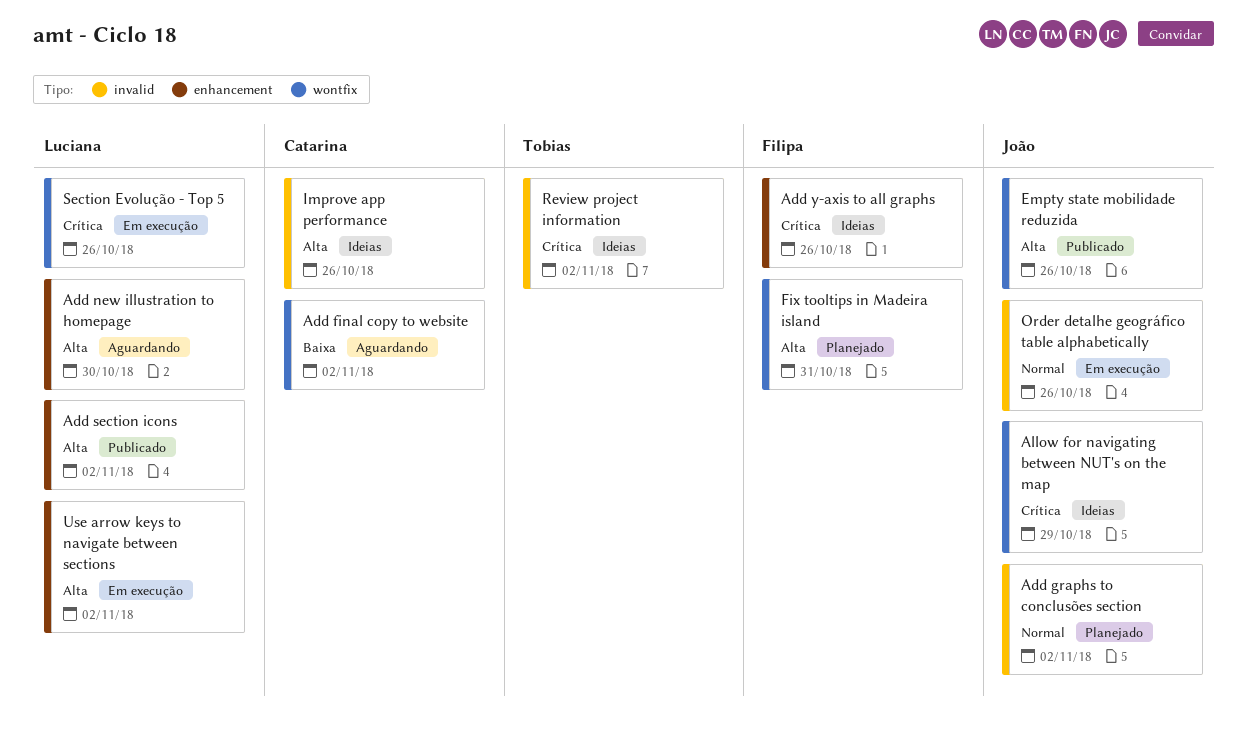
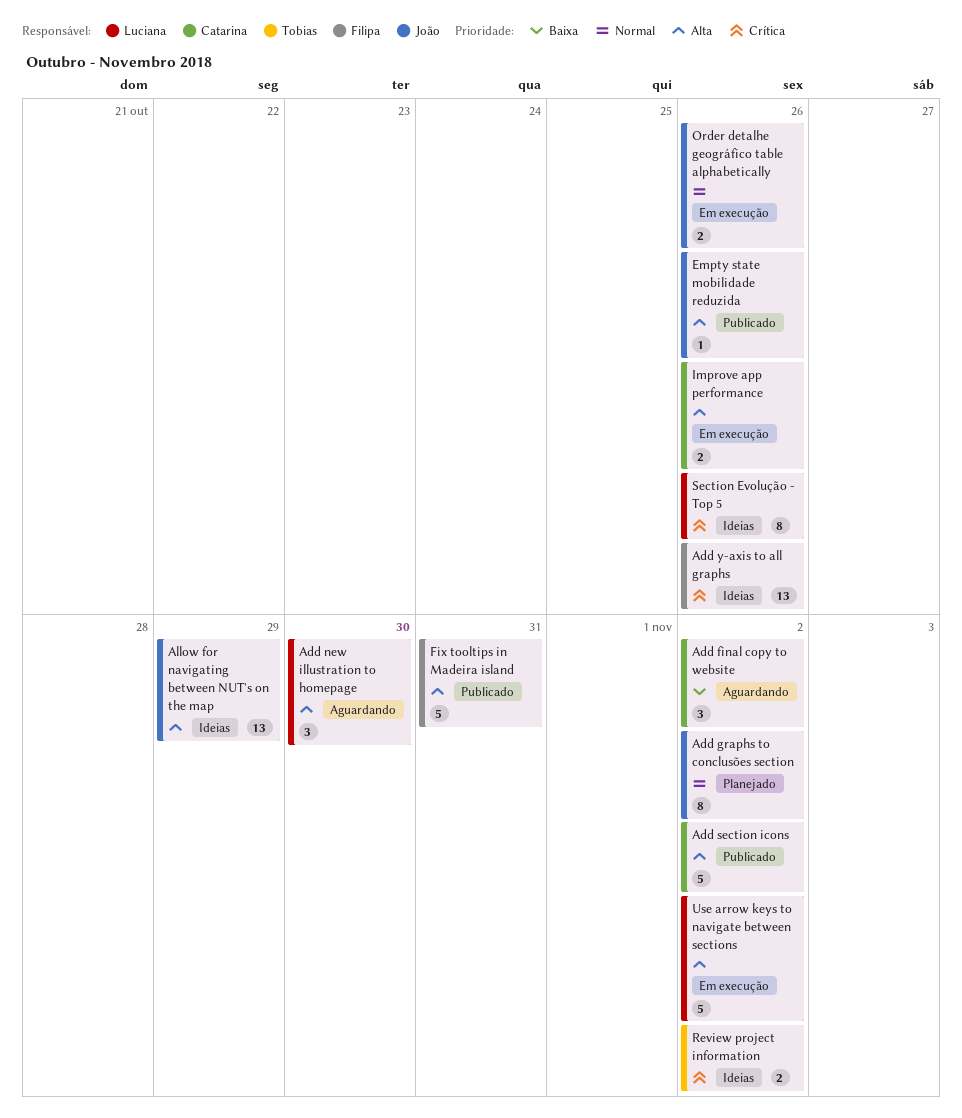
Add section icons, owner: Luciana -> Catarina
Allow for navigating between NUT's on the map, priority: Crítica -> Alta
Fix tooltips in Madeira island, status: Planejado -> Publicado
Improve app performance, status: Ideias -> Em execução
Section Evolução - Top 5, status: Em execução -> Ideias

